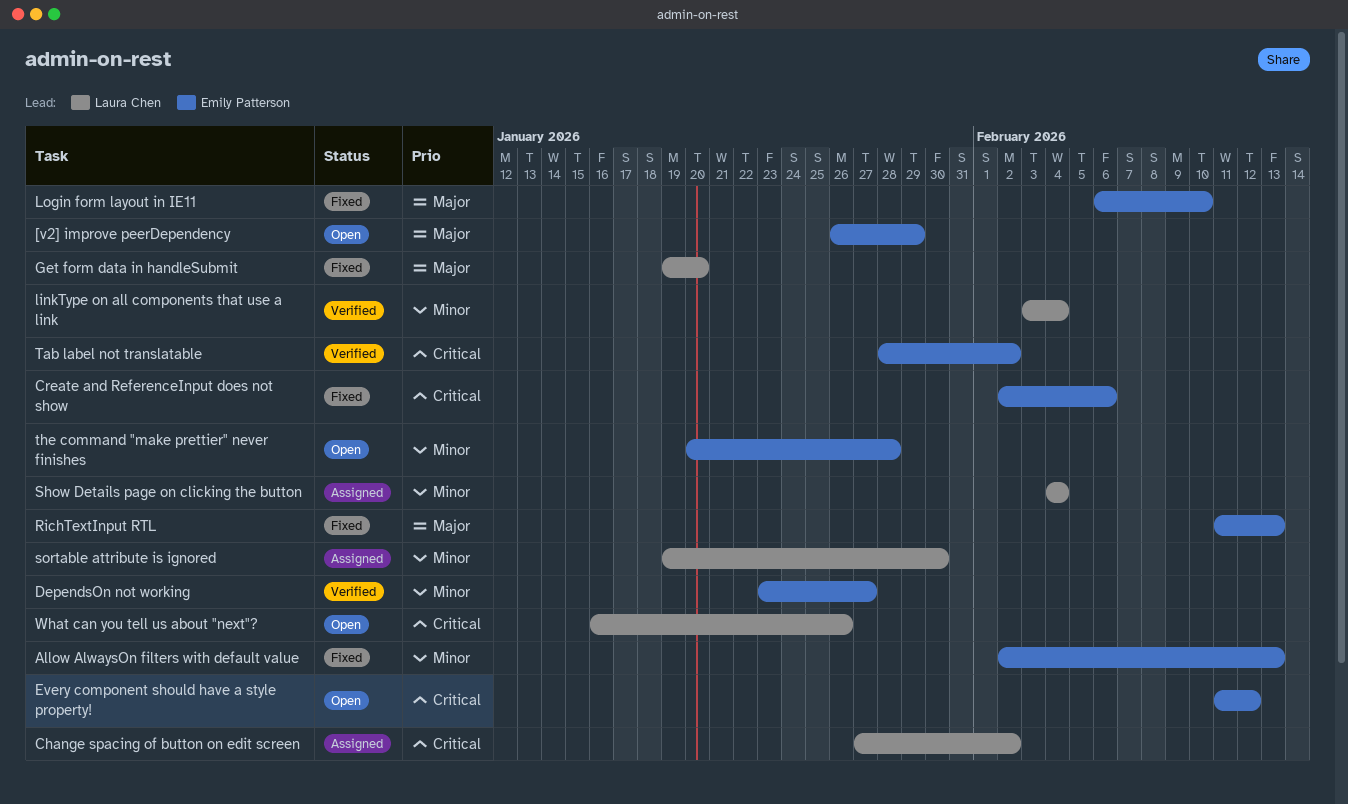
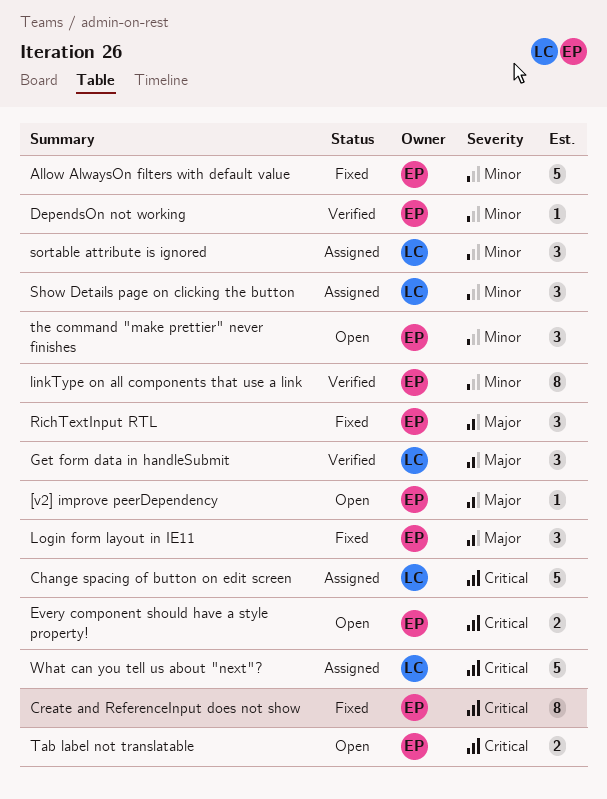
Get form data in handleSubmit, status: Fixed -> Verified
linkType on all components that use a link, owner: Laura Chen -> Emily Patterson
Tab label not translatable, status: Verified -> Open
What can you tell us about "next"?, status: Open -> Assigned

